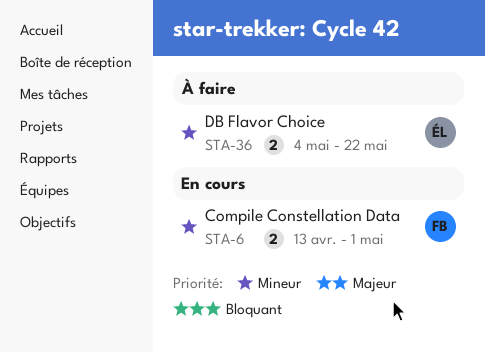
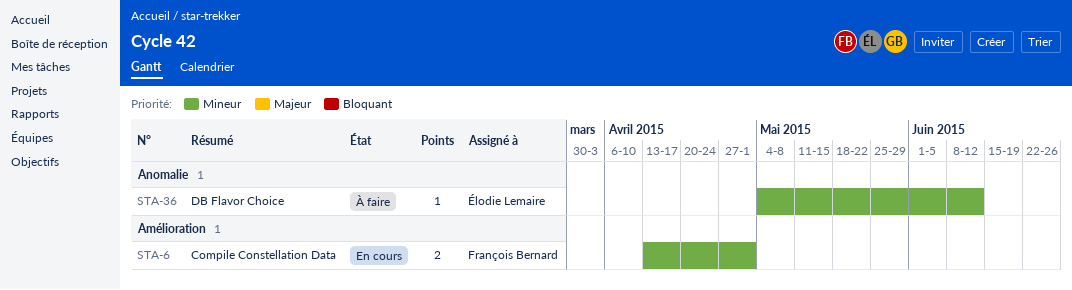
STA-36, estimate: 2 -> 1
STA-36, due: May 22 -> Jun 12

